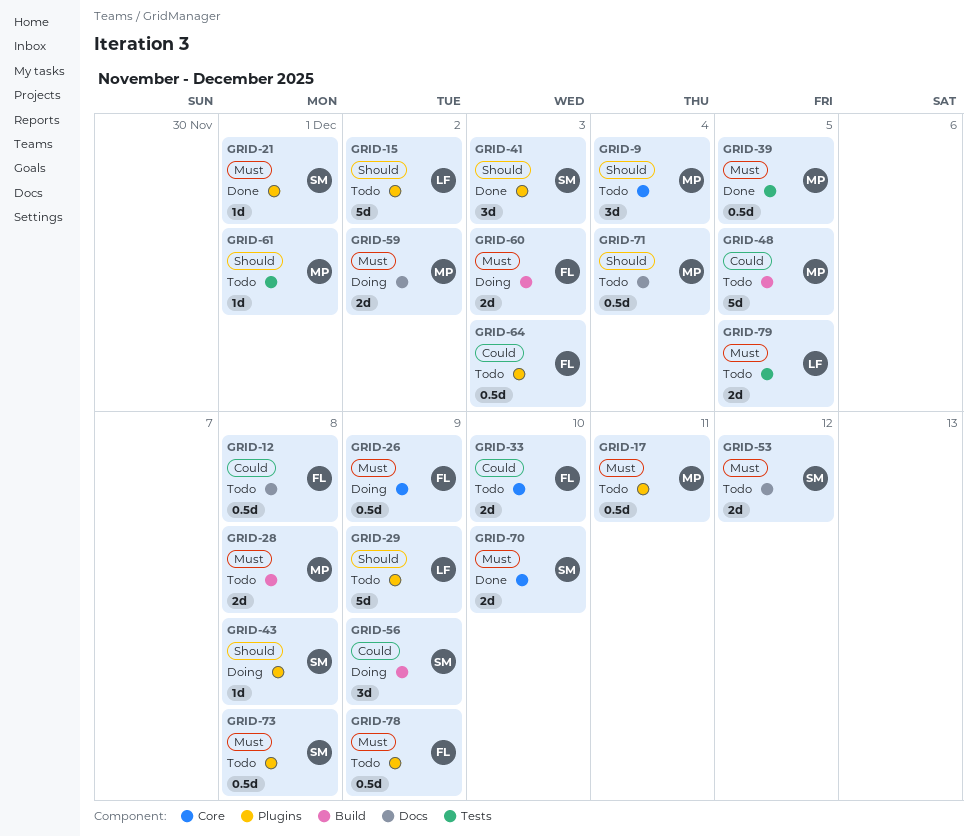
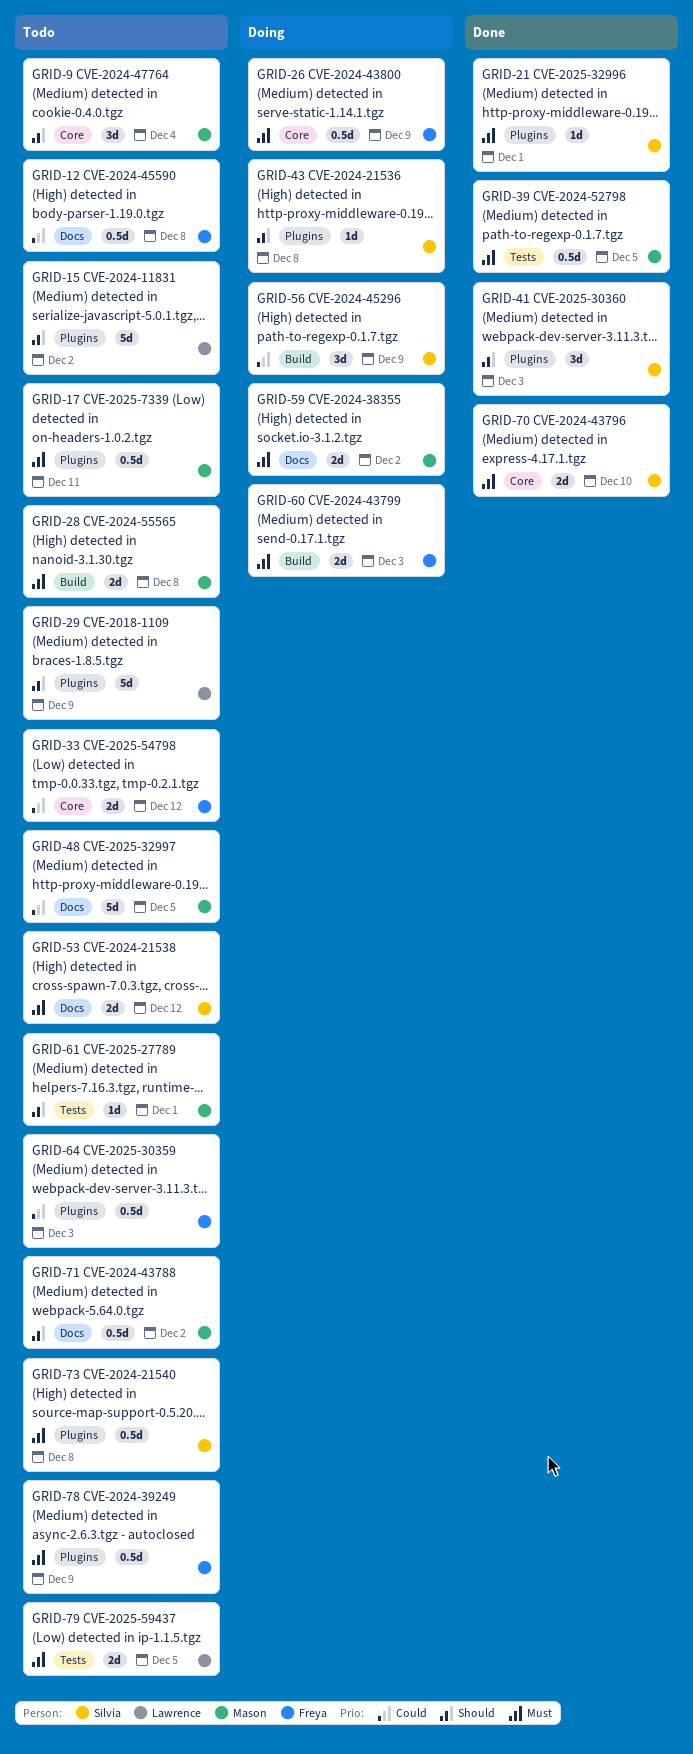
GRID-33, due: Dec 10 -> Dec 12
GRID-48, label: Build -> Docs
GRID-71, due: Dec 4 -> Dec 2

